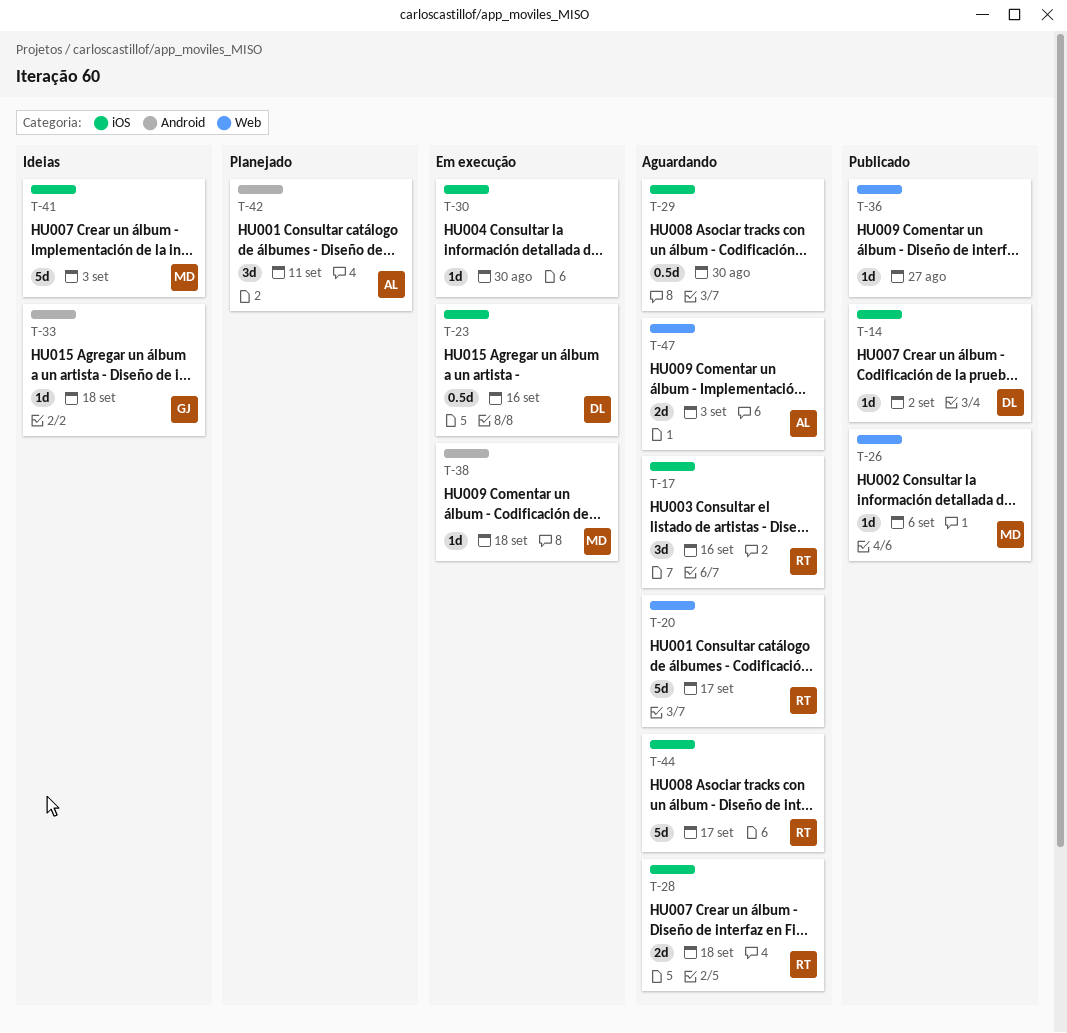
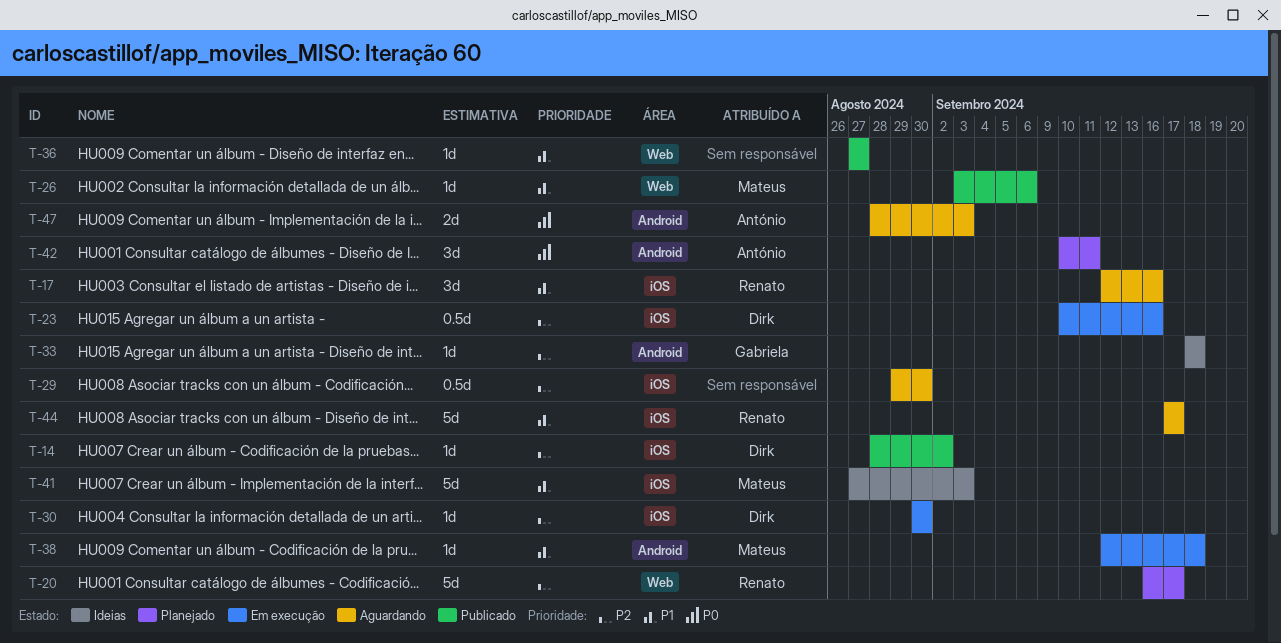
T-20, status: Aguardando -> Planejado
T-28: present -> none
T-30, owner: none -> Dirk
T-47, label: Web -> Android

